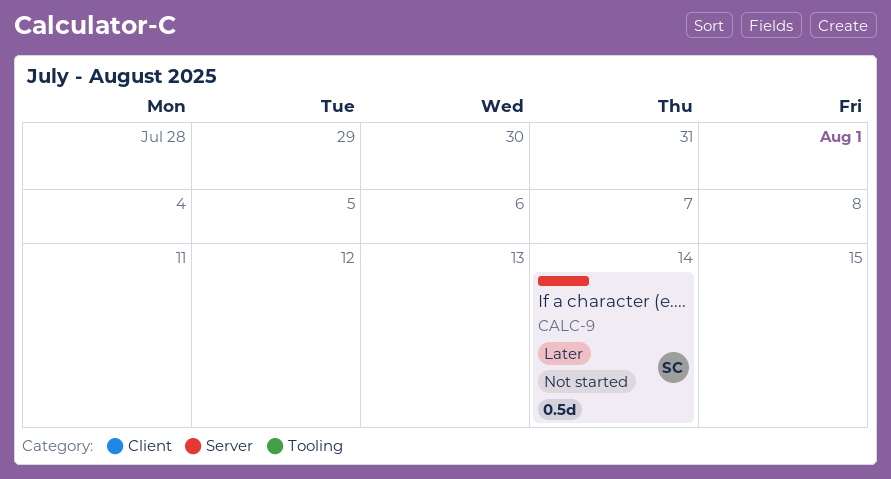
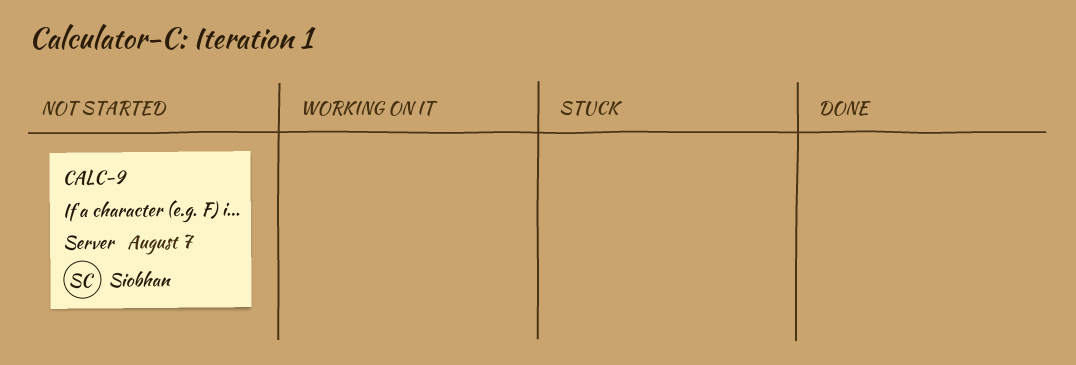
CALC-9, due: Aug 14 -> Aug 7

